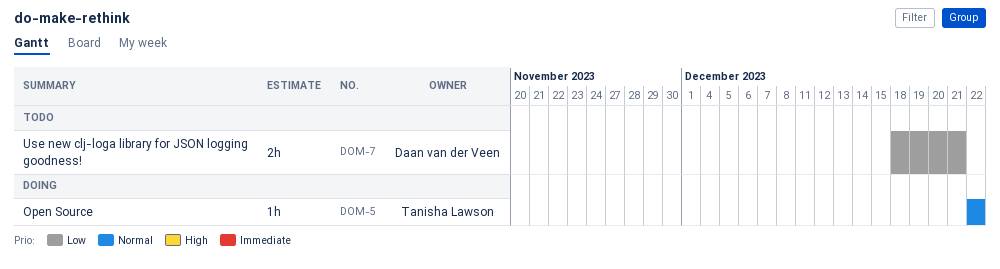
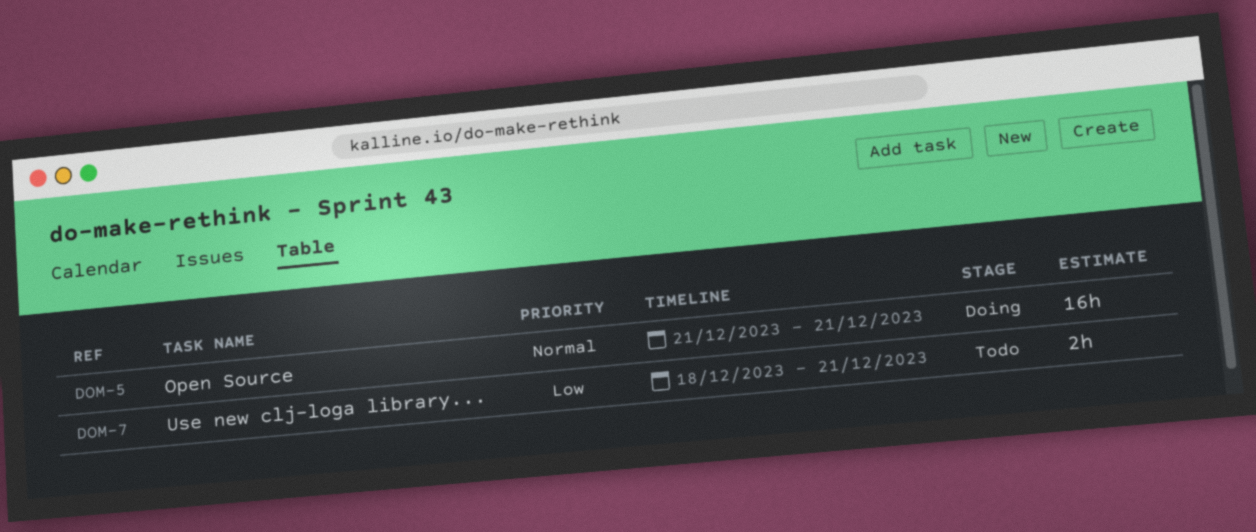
DOM-5, estimate: 1h -> 16h
DOM-5, start: Dec 22 -> Dec 21
DOM-5, due: Dec 22 -> Dec 21

